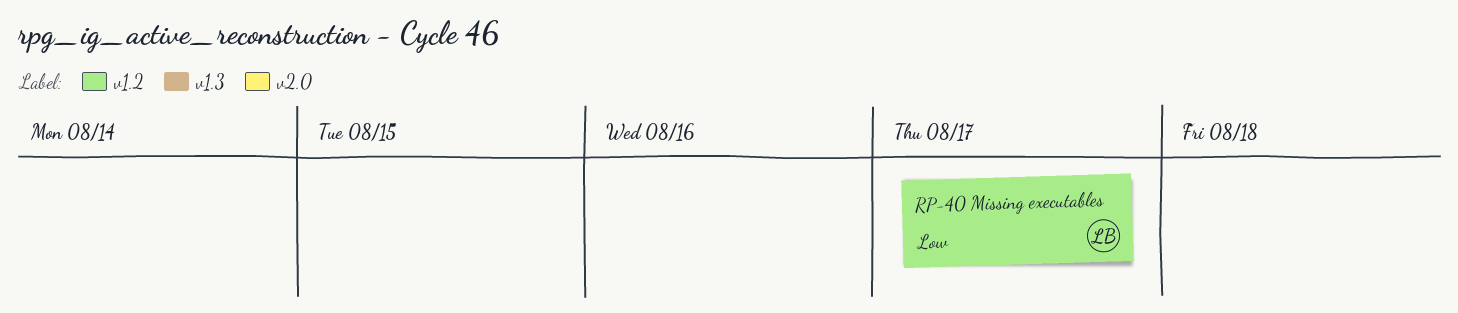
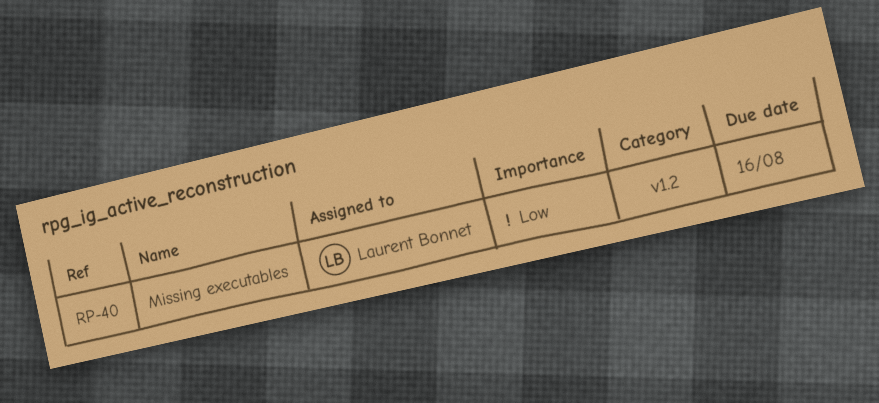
RP-40, due: Aug 17 -> Aug 16

